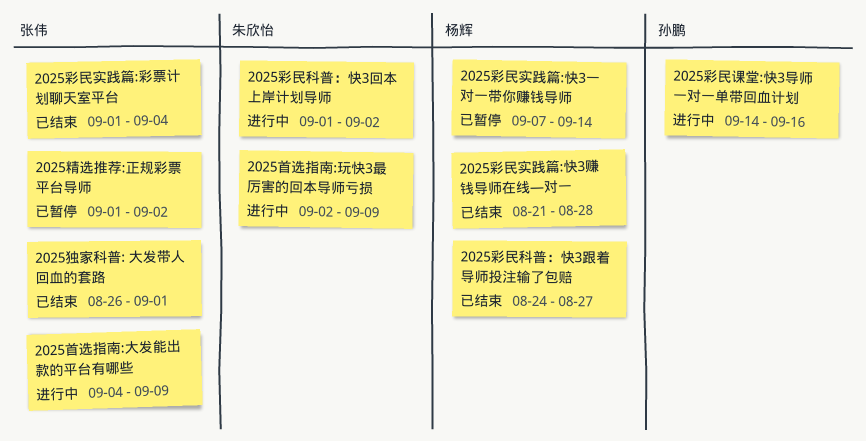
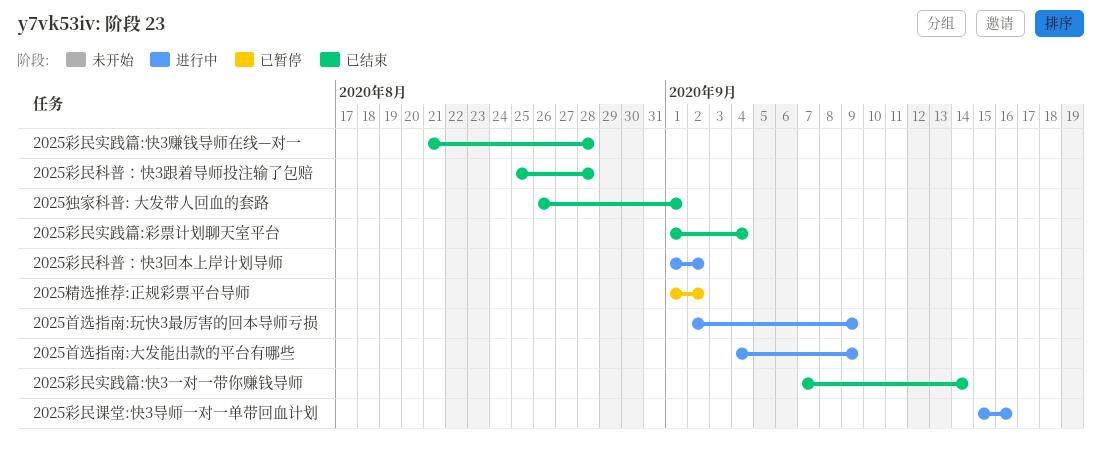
2025彩民实践篇:快3一对一带你赚钱导师, status: 已暂停 -> 已结束
2025彩民科普：快3跟着导师投注输了包赔, start: Aug 24 -> Aug 25
2025彩民科普：快3跟着导师投注输了包赔, due: Aug 27 -> Aug 28
2025彩民课堂:快3导师一对一单带回血计划, start: Sep 14 -> Sep 15

